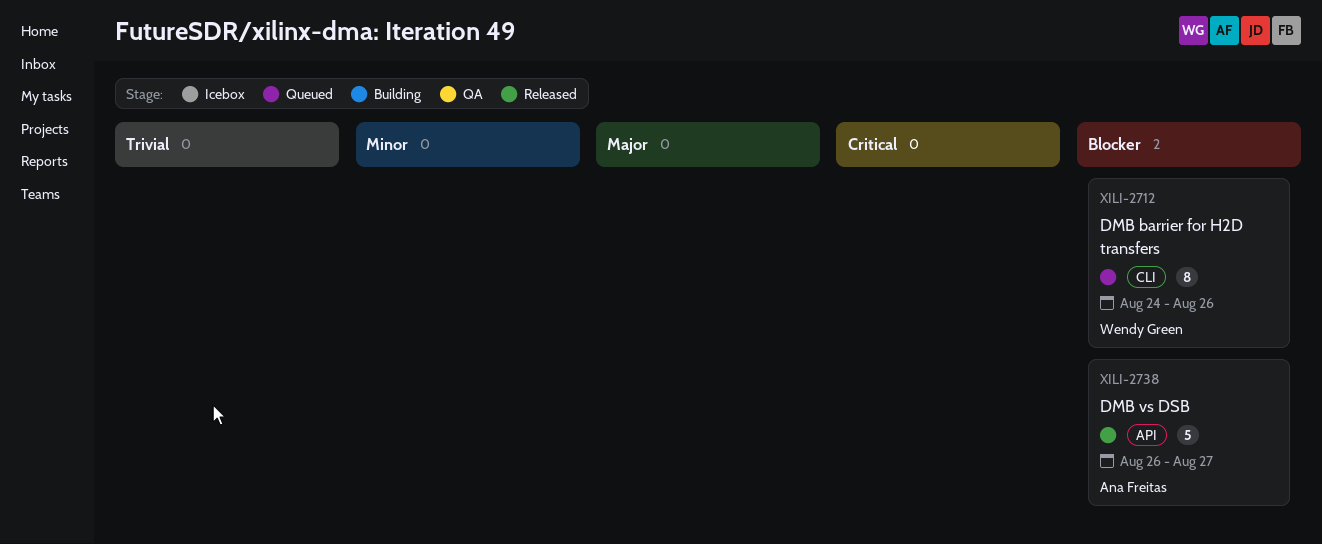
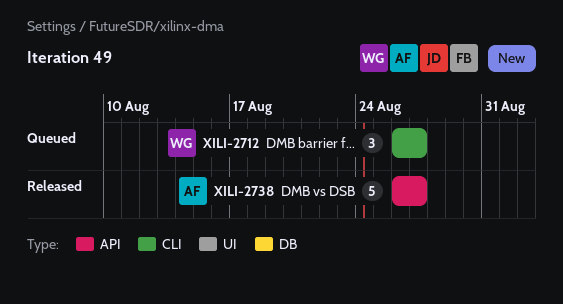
XILI-2712, estimate: 8 -> 3
XILI-2712, start: Aug 24 -> Aug 26
XILI-2712, due: Aug 26 -> Aug 27

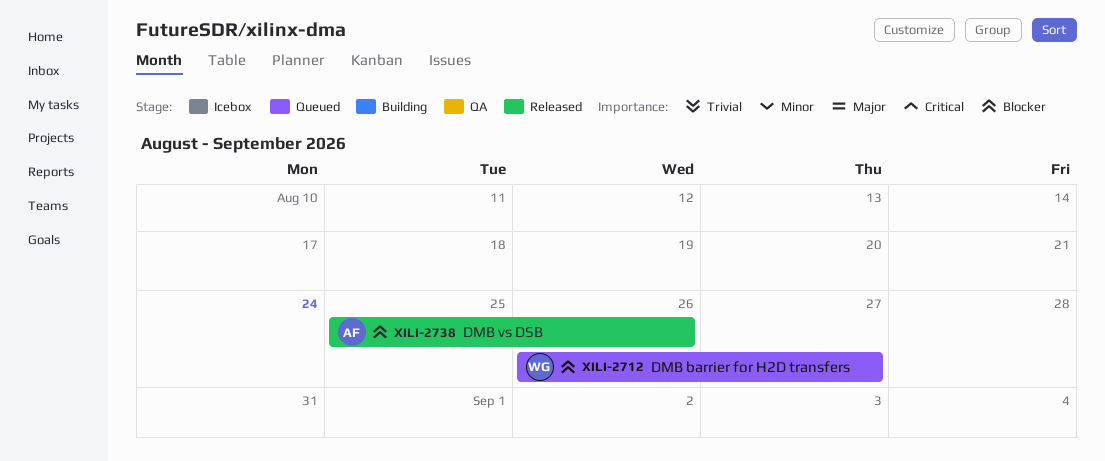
XILI-2738, start: Aug 26 -> Aug 25
XILI-2738, due: Aug 27 -> Aug 26

